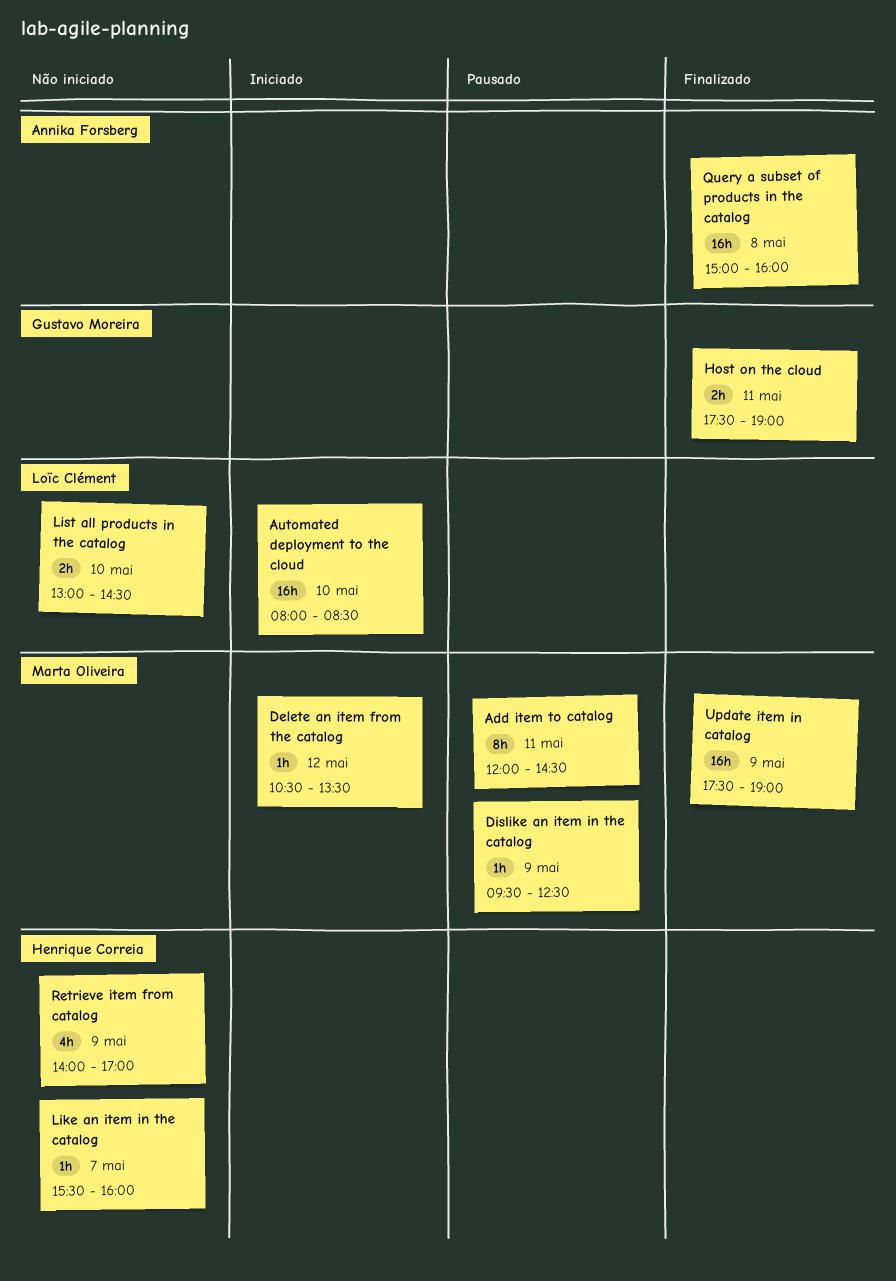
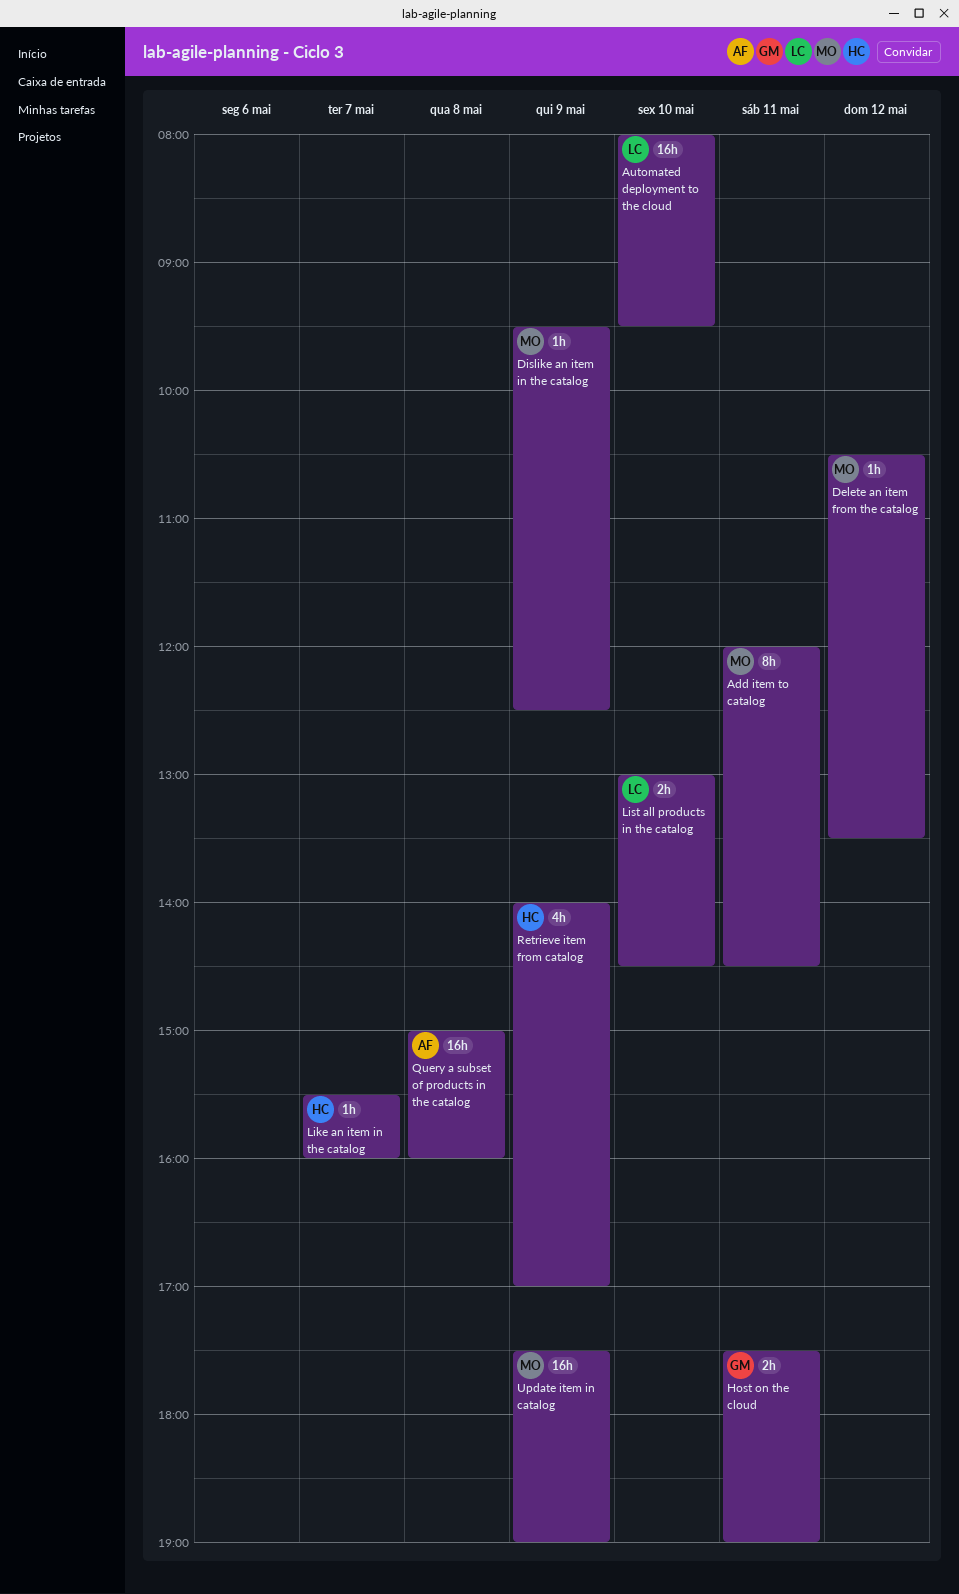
Automated deployment to the cloud, ends: 08:30 -> 09:30

